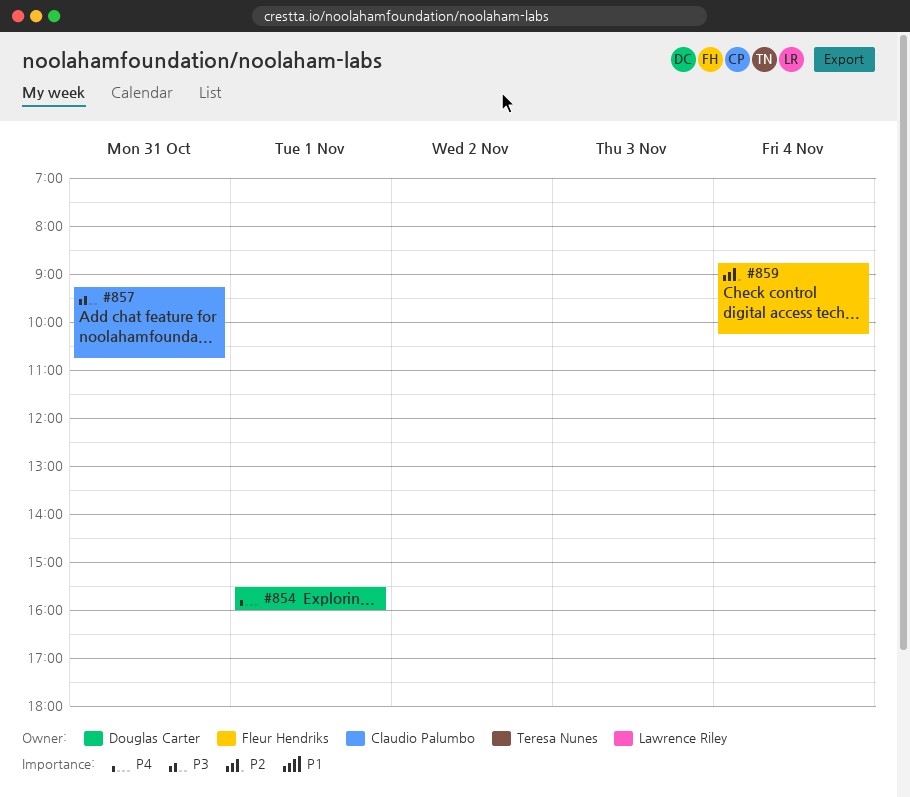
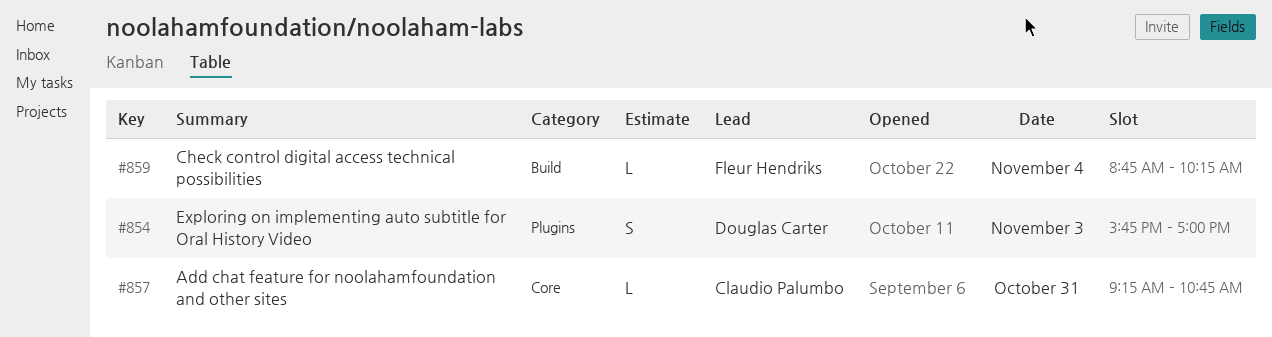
#854, day: Nov 1 -> Nov 3
#854, begins: 15:30 -> 15:45
#854, ends: 16:00 -> 17:00

